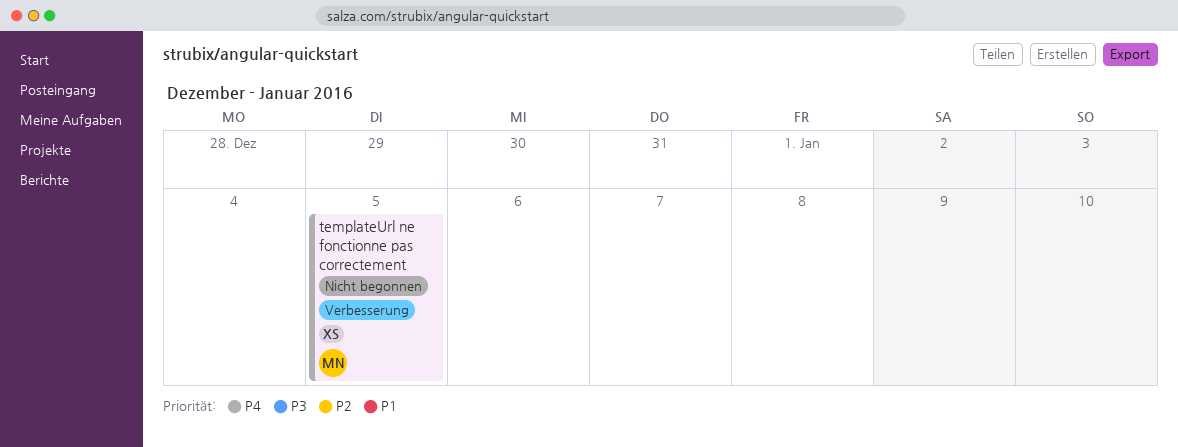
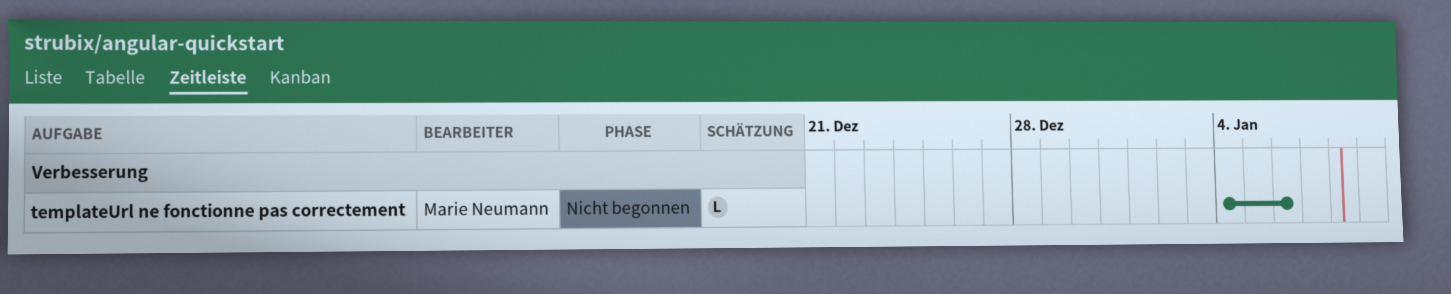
templateUrl ne fonctionne pas correctement, estimate: XS -> L
templateUrl ne fonctionne pas correctement, due: Jan 5 -> Jan 6

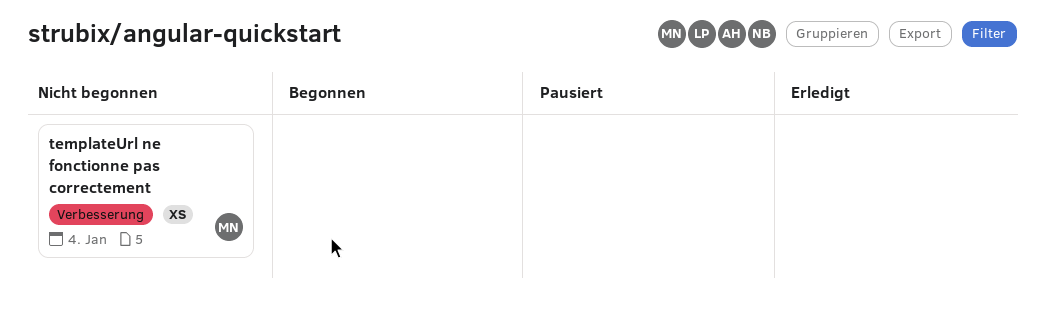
templateUrl ne fonctionne pas correctement, estimate: L -> XS
templateUrl ne fonctionne pas correctement, due: Jan 6 -> Jan 4

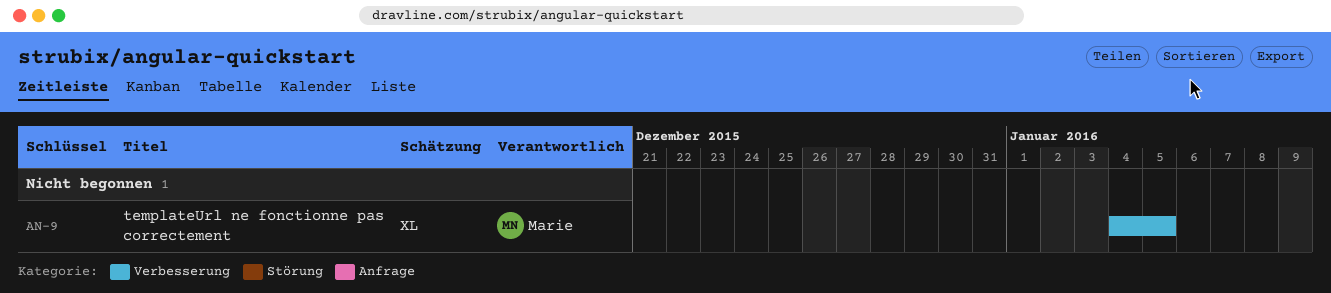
templateUrl ne fonctionne pas correctement, estimate: XS -> XL
templateUrl ne fonctionne pas correctement, due: Jan 4 -> Jan 5

